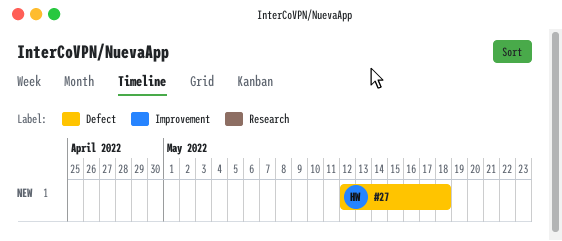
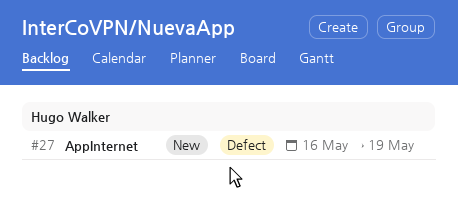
#27, start: May 12 -> May 16
#27, due: May 18 -> May 19

